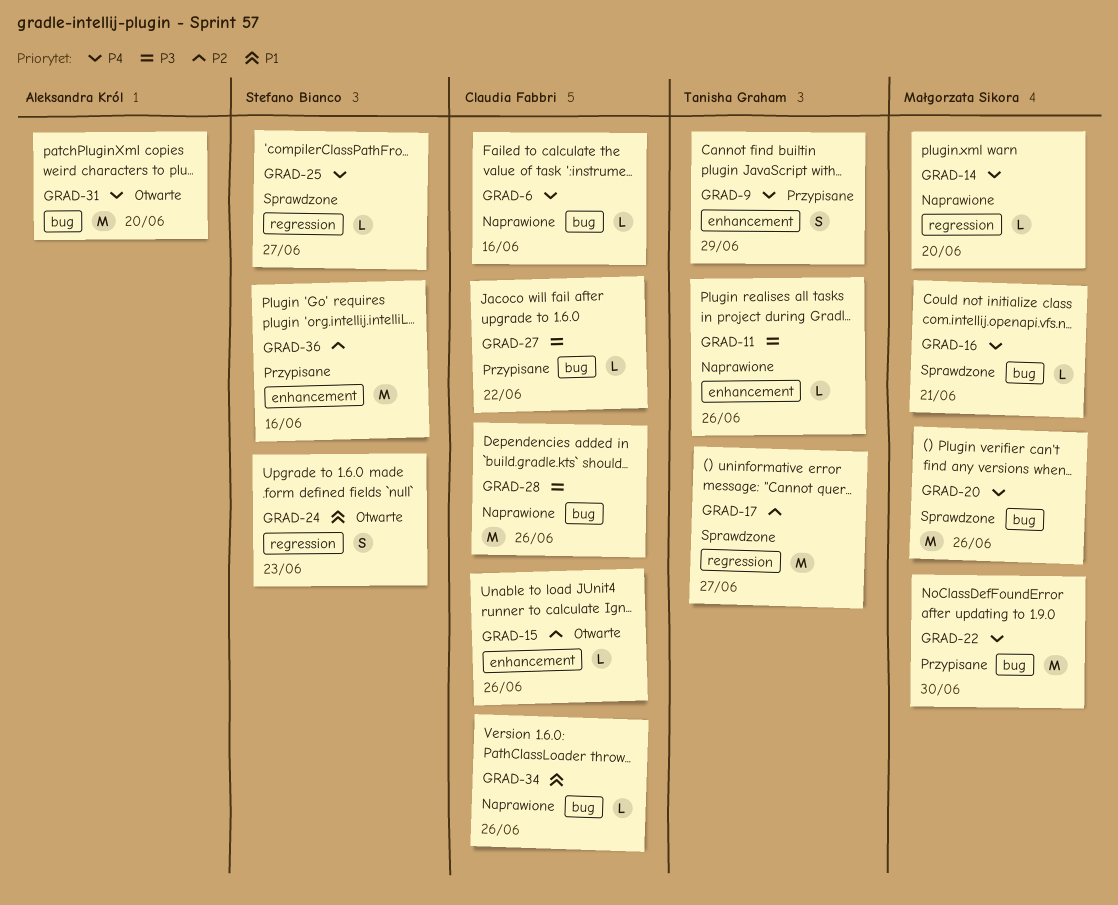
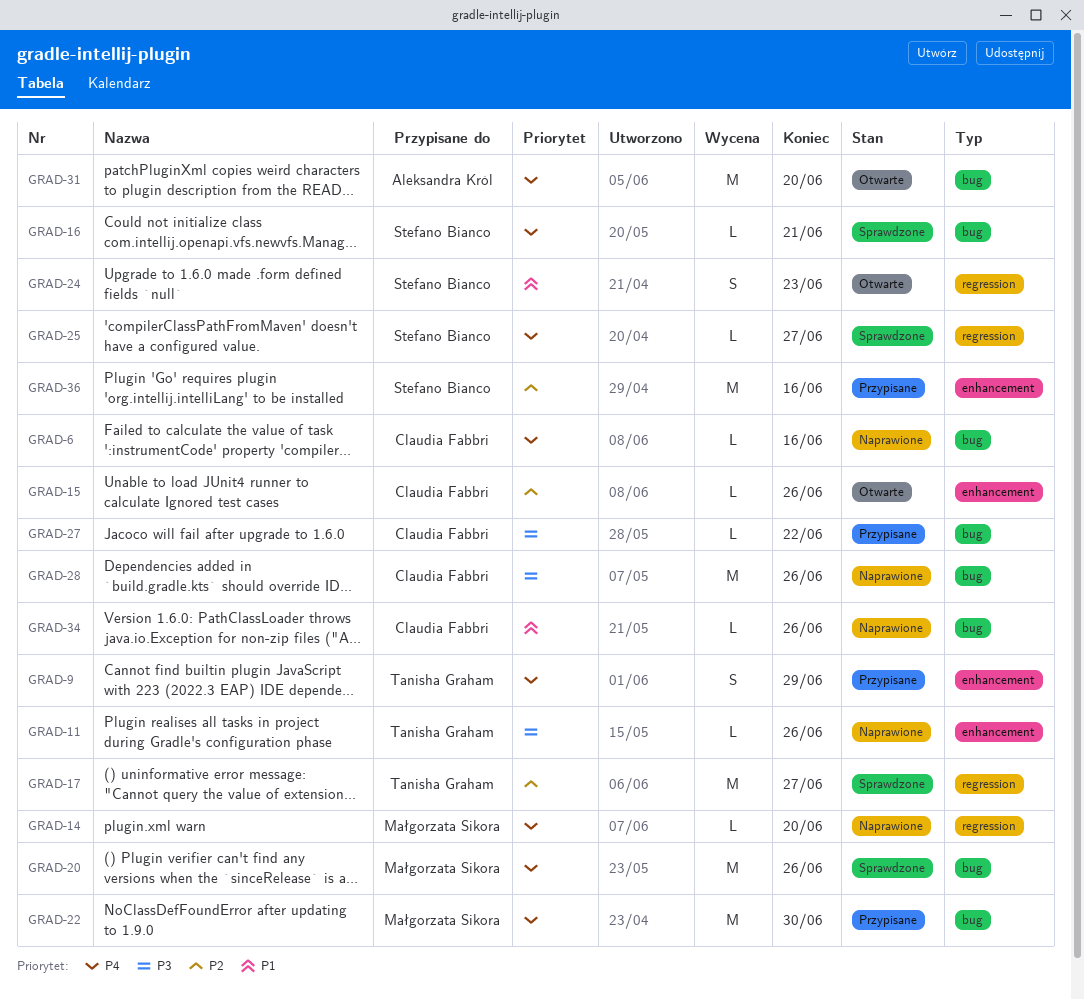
GRAD-16, owner: Małgorzata Sikora -> Stefano Bianco

